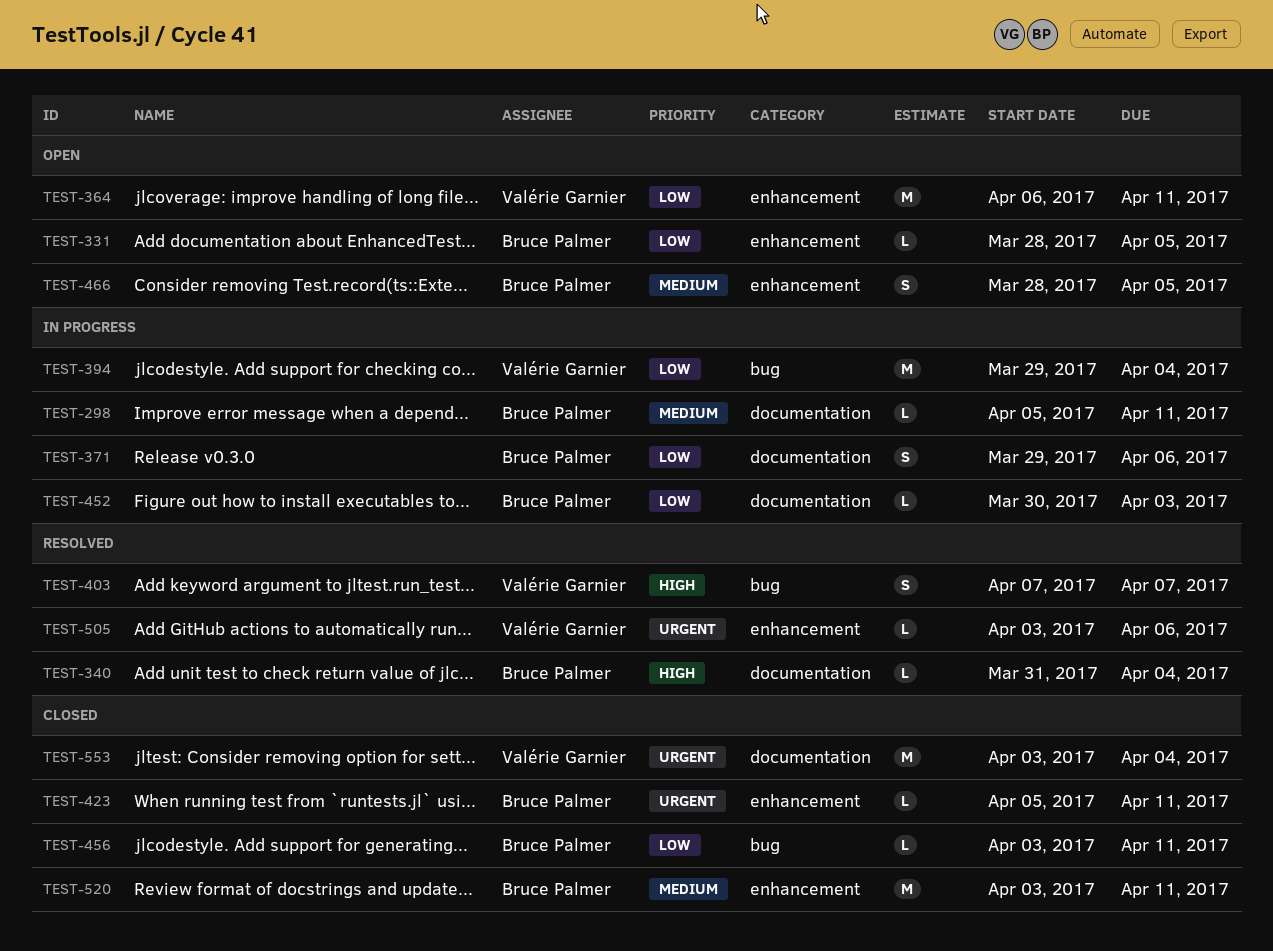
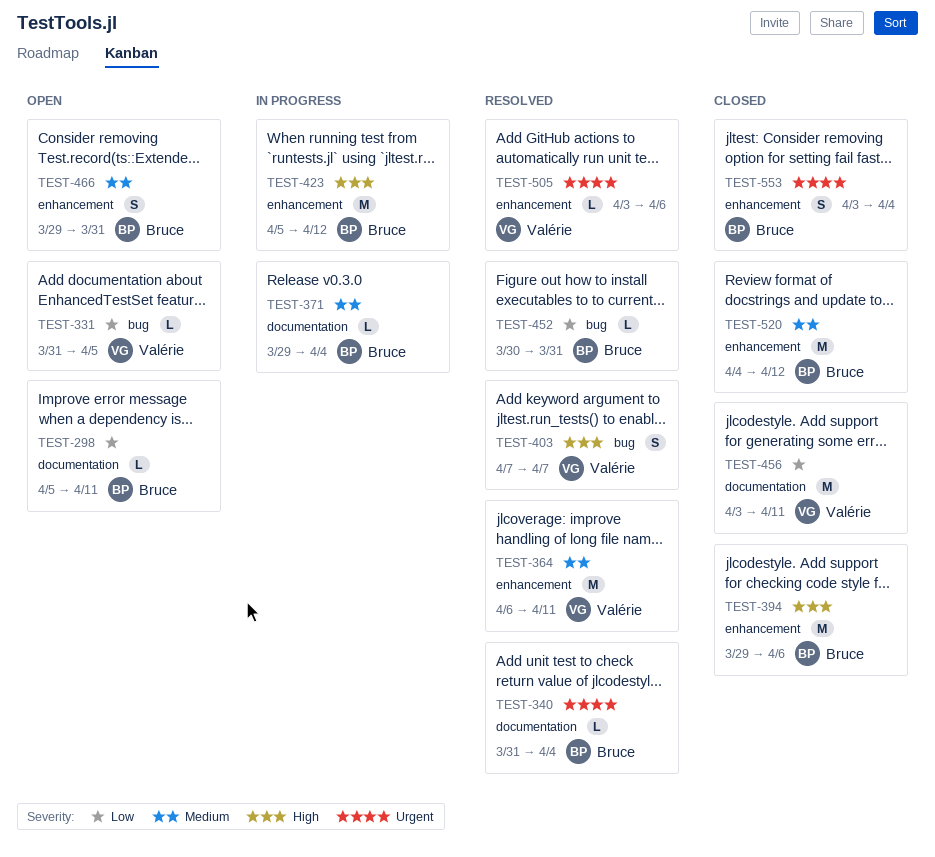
TEST-298, status: In progress -> Open
TEST-298, priority: Medium -> Low
TEST-331, owner: Bruce Palmer -> Valérie Garnier
TEST-331, label: enhancement -> bug
TEST-331, start: Mar 28 -> Mar 31
TEST-340, priority: High -> Urgent
TEST-364, status: Open -> Resolved
TEST-364, priority: Low -> Medium
TEST-371, priority: Low -> Medium
TEST-371, estimate: S -> L
TEST-371, due: Apr 6 -> Apr 4
TEST-394, status: In progress -> Closed
TEST-394, owner: Valérie Garnier -> Bruce Palmer
TEST-394, priority: Low -> High
TEST-394, label: bug -> enhancement
TEST-394, due: Apr 4 -> Apr 6
TEST-423, status: Closed -> In progress
TEST-423, priority: Urgent -> High
TEST-423, estimate: L -> M
TEST-423, due: Apr 11 -> Apr 12
TEST-452, status: In progress -> Resolved
TEST-452, label: documentation -> bug
TEST-452, due: Apr 3 -> Mar 31
TEST-456, owner: Bruce Palmer -> Valérie Garnier
TEST-456, label: bug -> documentation
TEST-456, estimate: L -> M
TEST-466, start: Mar 28 -> Mar 29
TEST-466, due: Apr 5 -> Mar 31
TEST-520, start: Apr 3 -> Apr 4
TEST-520, due: Apr 11 -> Apr 12
TEST-553, owner: Valérie Garnier -> Bruce Palmer
TEST-553, label: documentation -> enhancement
TEST-553, estimate: M -> S

